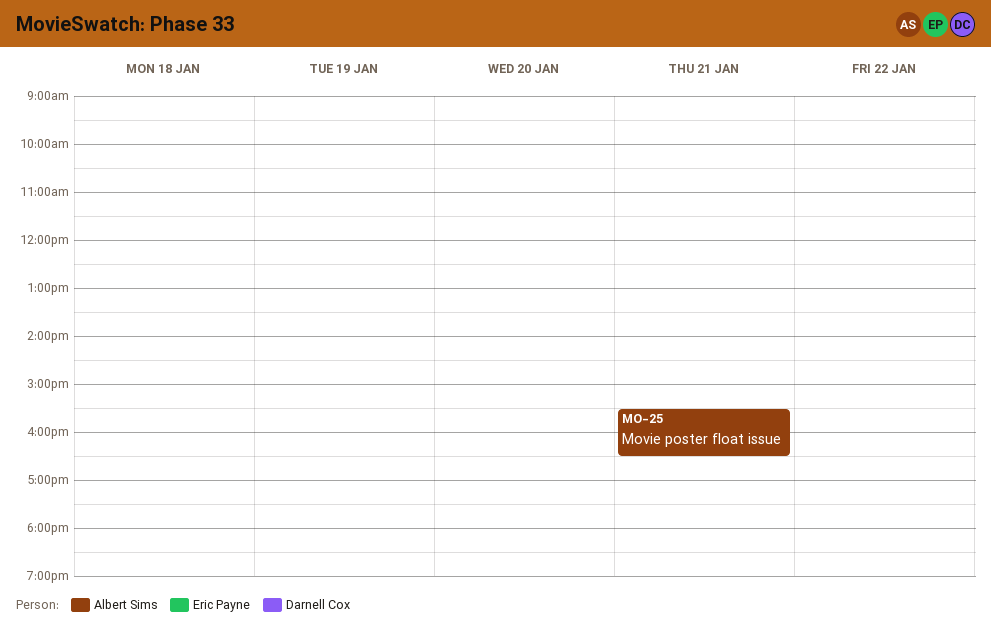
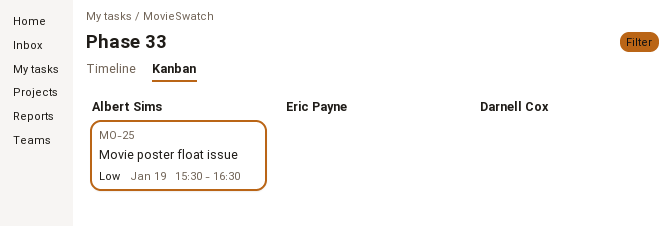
MO-25, day: Jan 21 -> Jan 19

